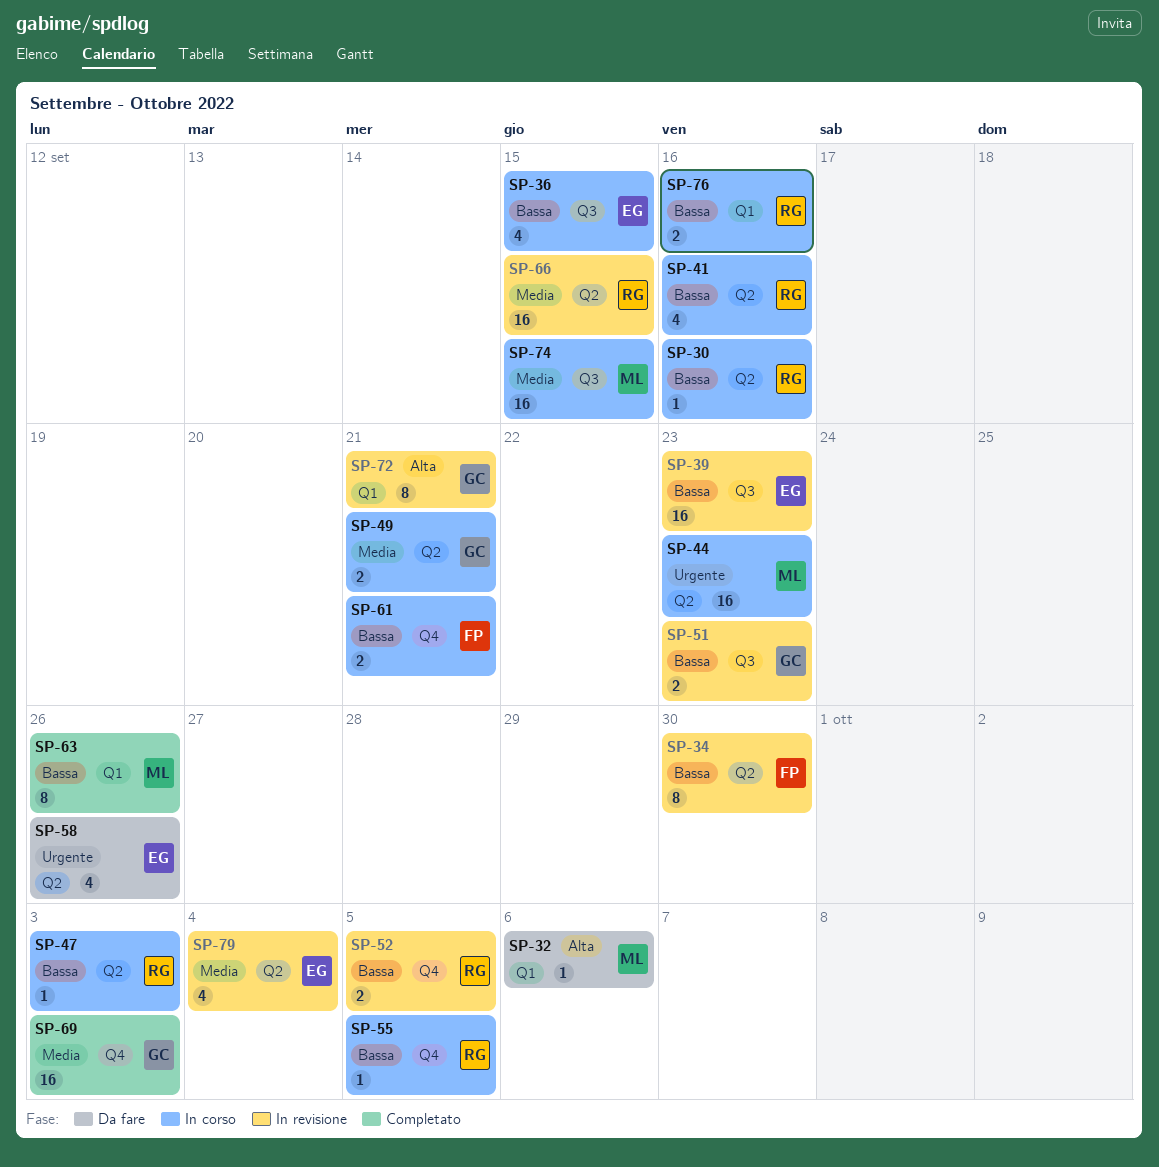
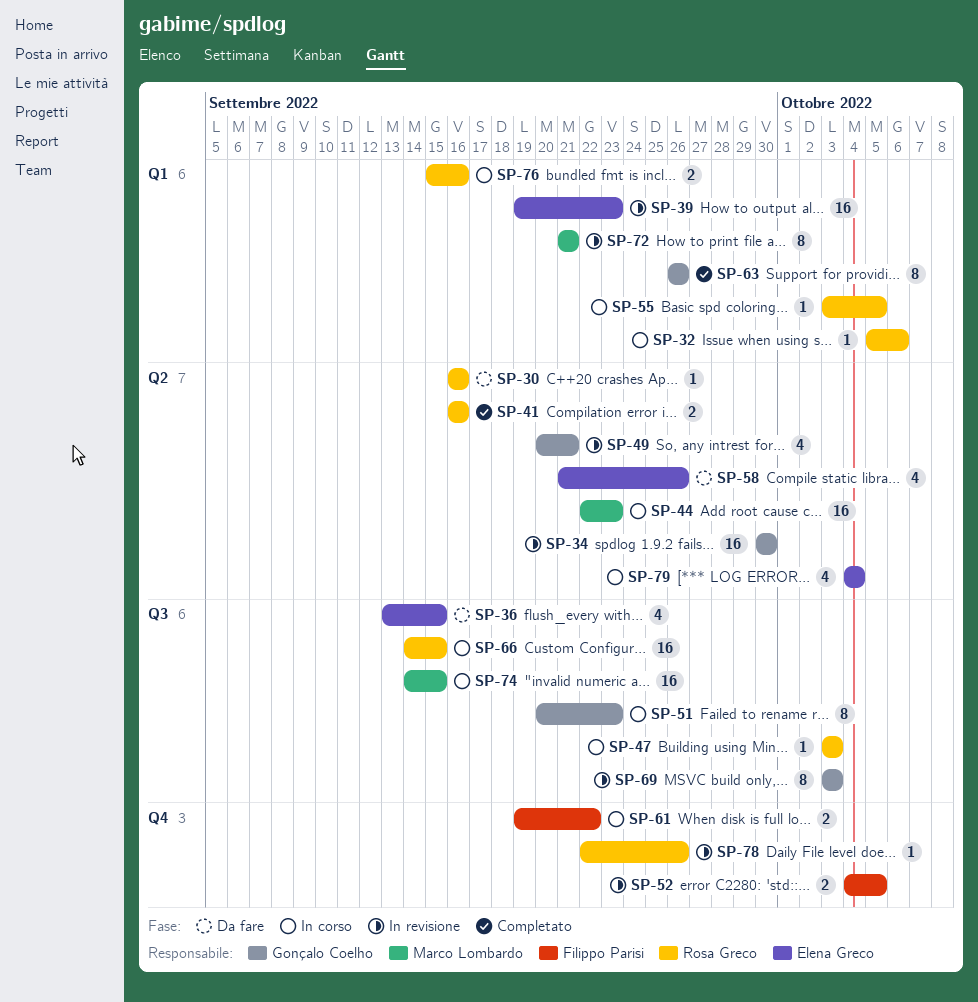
SP-30, status: In corso -> Da fare
SP-32, status: Da fare -> In corso
SP-32, owner: Marco Lombardo -> Rosa Greco
SP-34, owner: Filippo Parisi -> Gonçalo Coelho
SP-34, estimate: 8 -> 16
SP-36, status: In corso -> Da fare
SP-39, label: Q3 -> Q1
SP-41, status: In corso -> Completato
SP-41, estimate: 4 -> 2
SP-47, label: Q2 -> Q3
SP-49, status: In corso -> In revisione
SP-49, estimate: 2 -> 4
SP-51, status: In revisione -> In corso
SP-51, estimate: 2 -> 8
SP-52, owner: Rosa Greco -> Filippo Parisi
SP-55, label: Q4 -> Q1
SP-61, due: Sep 21 -> Sep 22
SP-63, owner: Marco Lombardo -> Gonçalo Coelho
SP-66, status: In revisione -> In corso
SP-66, label: Q2 -> Q3
SP-69, status: Completato -> In revisione
SP-69, label: Q4 -> Q3
SP-69, estimate: 16 -> 8
SP-72, owner: Gonçalo Coelho -> Marco Lombardo
SP-78: none -> present
SP-79, status: In revisione -> In corso

